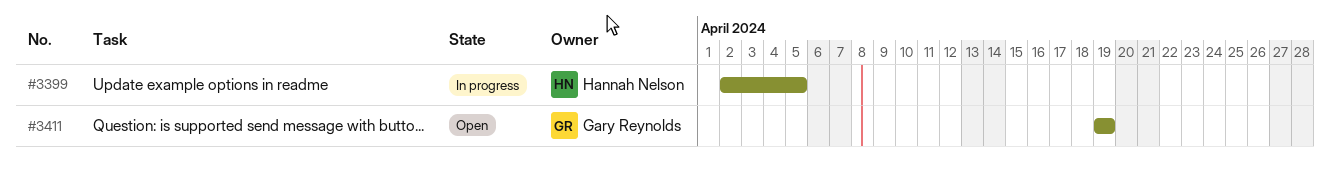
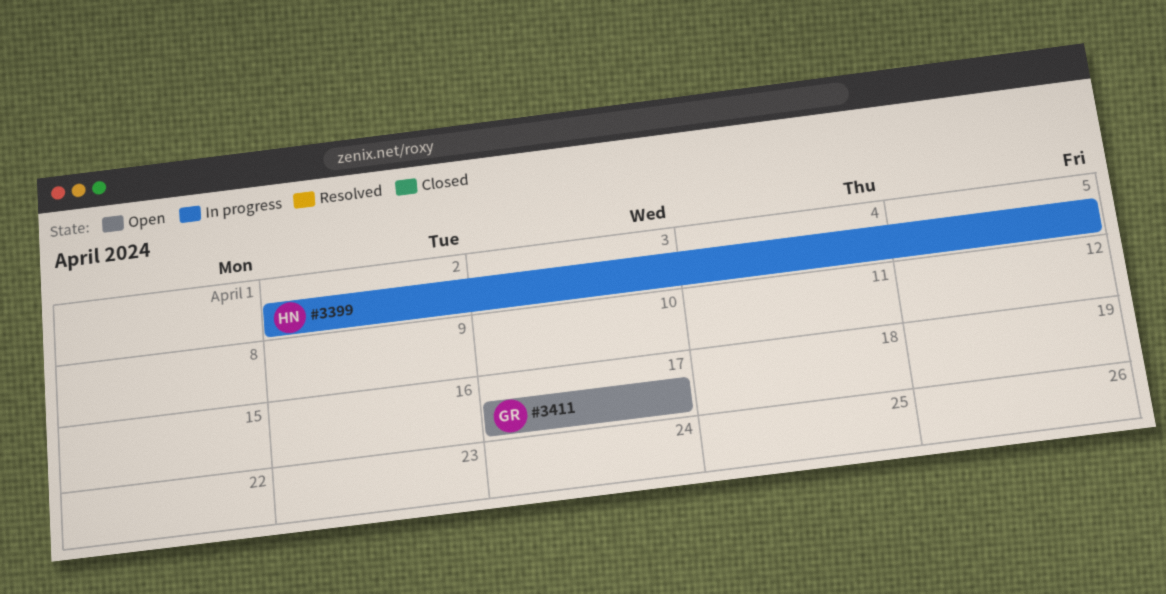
#3411, start: Apr 19 -> Apr 17
#3411, due: Apr 19 -> Apr 17

